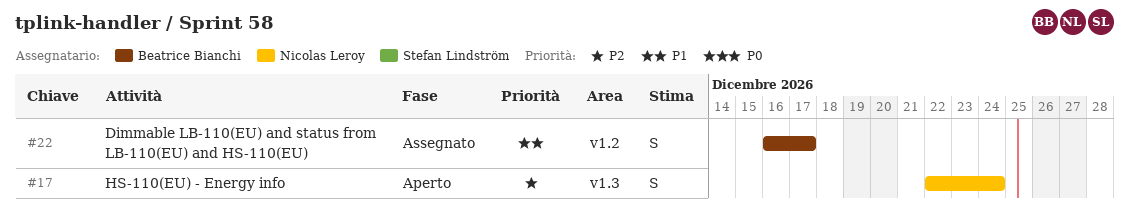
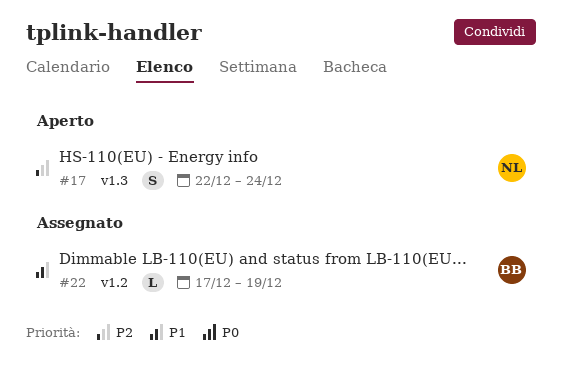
#22, estimate: S -> L
#22, start: Dec 16 -> Dec 17
#22, due: Dec 17 -> Dec 19

